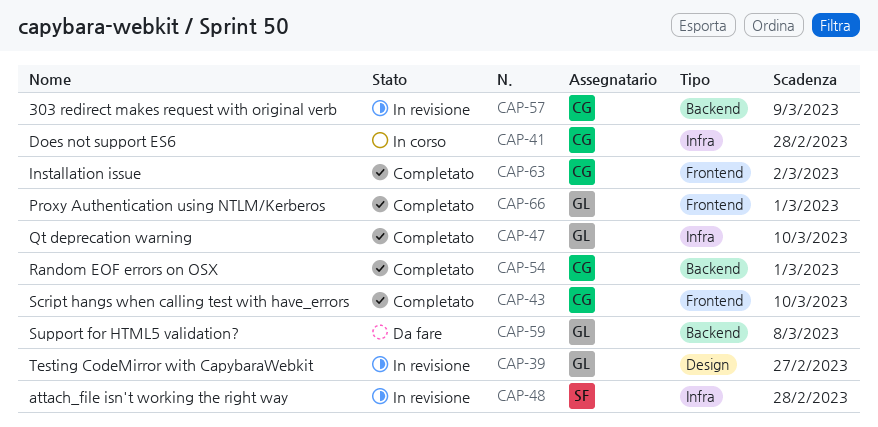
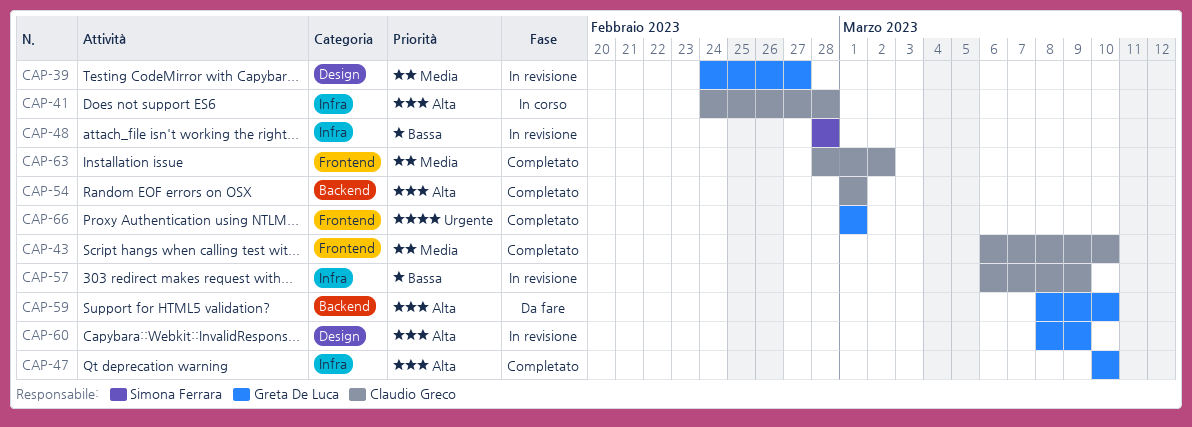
CAP-57, label: Backend -> Infra
CAP-59, due: Mar 8 -> Mar 10
CAP-60: none -> present

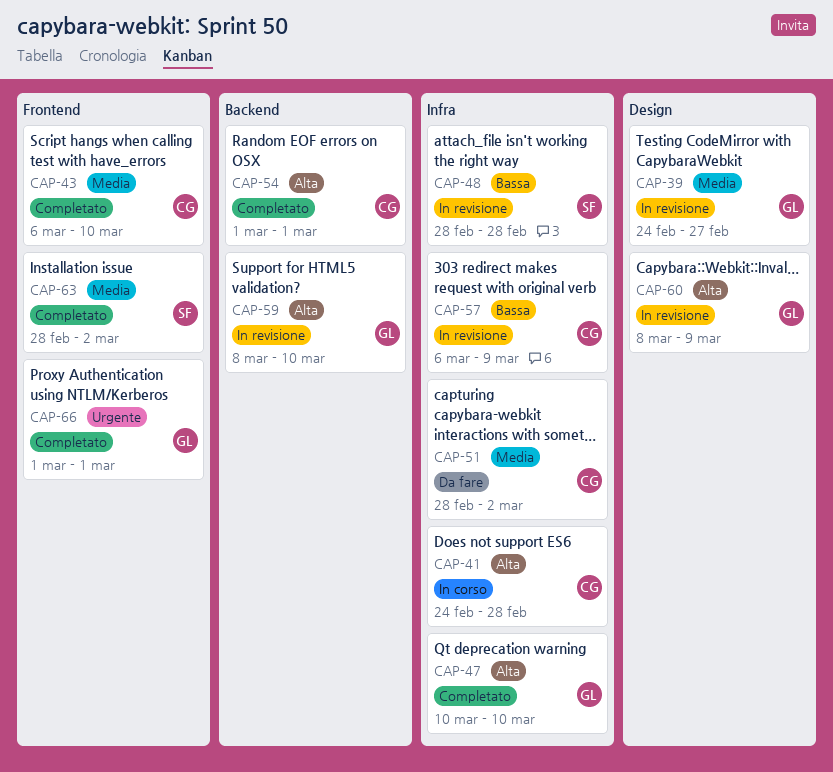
CAP-51: none -> present
CAP-59, status: Da fare -> In revisione
CAP-63, owner: Claudio Greco -> Simona Ferrara

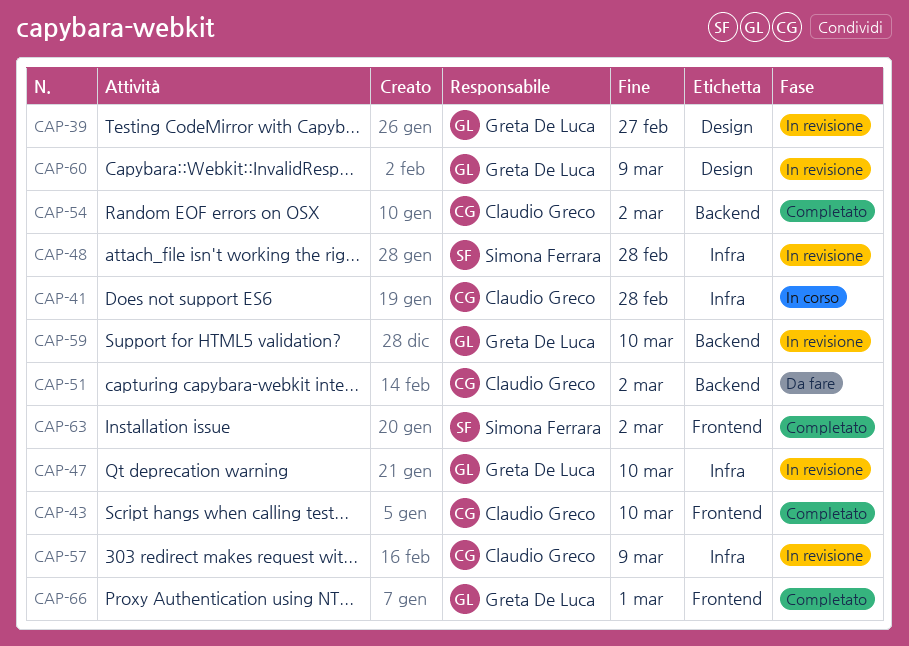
CAP-47, status: Completato -> In revisione
CAP-51, label: Infra -> Backend
CAP-54, due: Mar 1 -> Mar 2

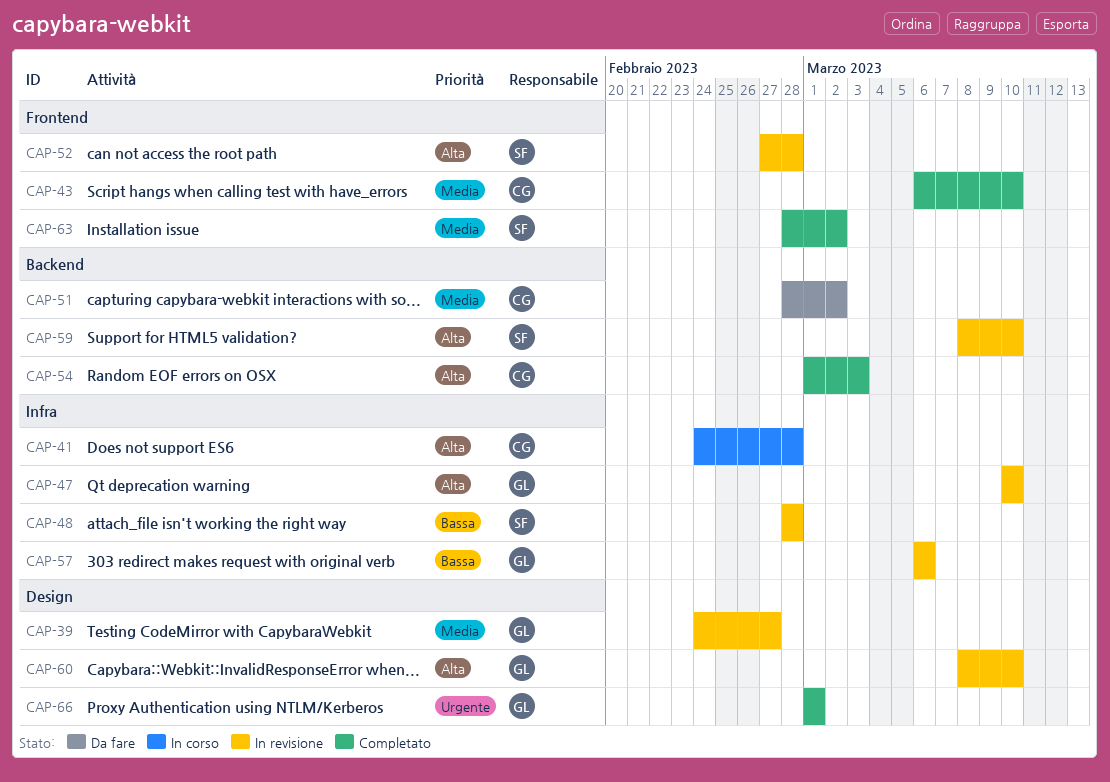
CAP-52: none -> present
CAP-54, due: Mar 2 -> Mar 3
CAP-57, owner: Claudio Greco -> Greta De Luca
CAP-57, due: Mar 9 -> Mar 6
CAP-59, owner: Greta De Luca -> Simona Ferrara
CAP-60, due: Mar 9 -> Mar 10
CAP-66, label: Frontend -> Design

